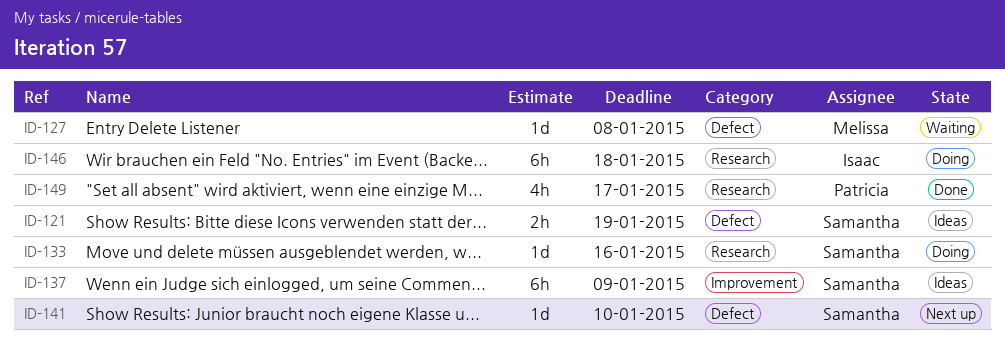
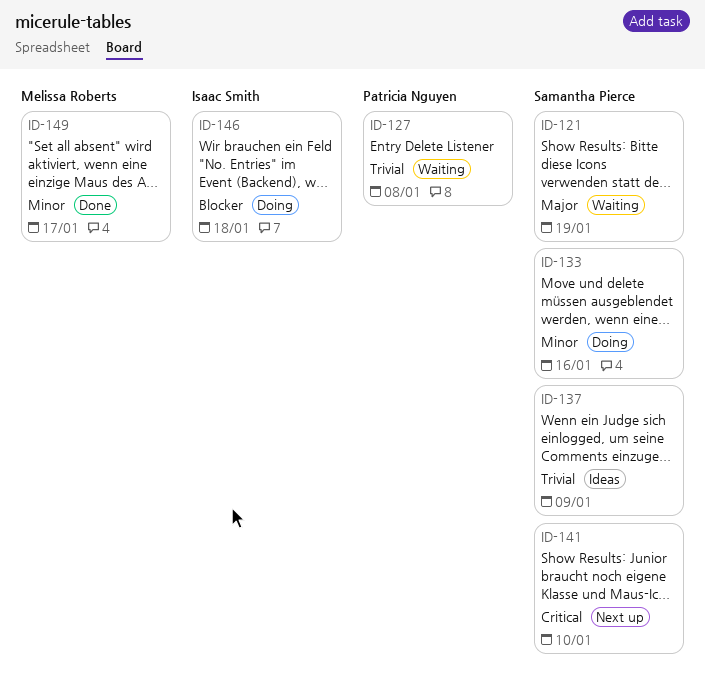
ID-121, status: Ideas -> Waiting
ID-127, owner: Melissa Roberts -> Patricia Nguyen
ID-149, owner: Patricia Nguyen -> Melissa Roberts

